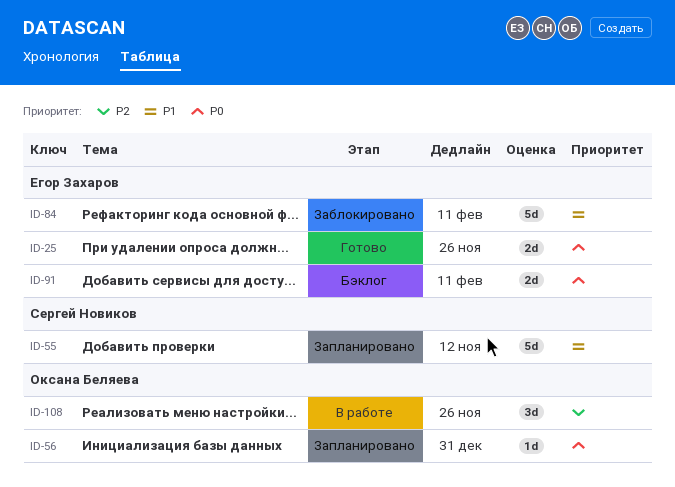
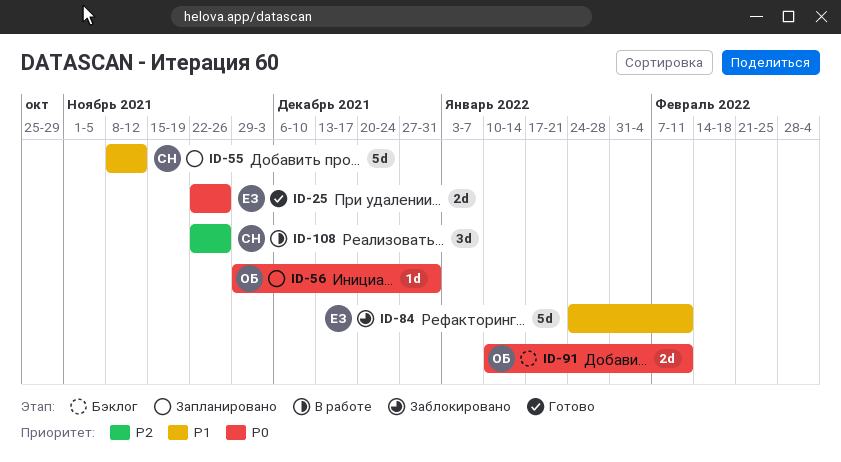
ID-91, owner: Егор Захаров -> Оксана Беляева
ID-108, owner: Оксана Беляева -> Сергей Новиков

